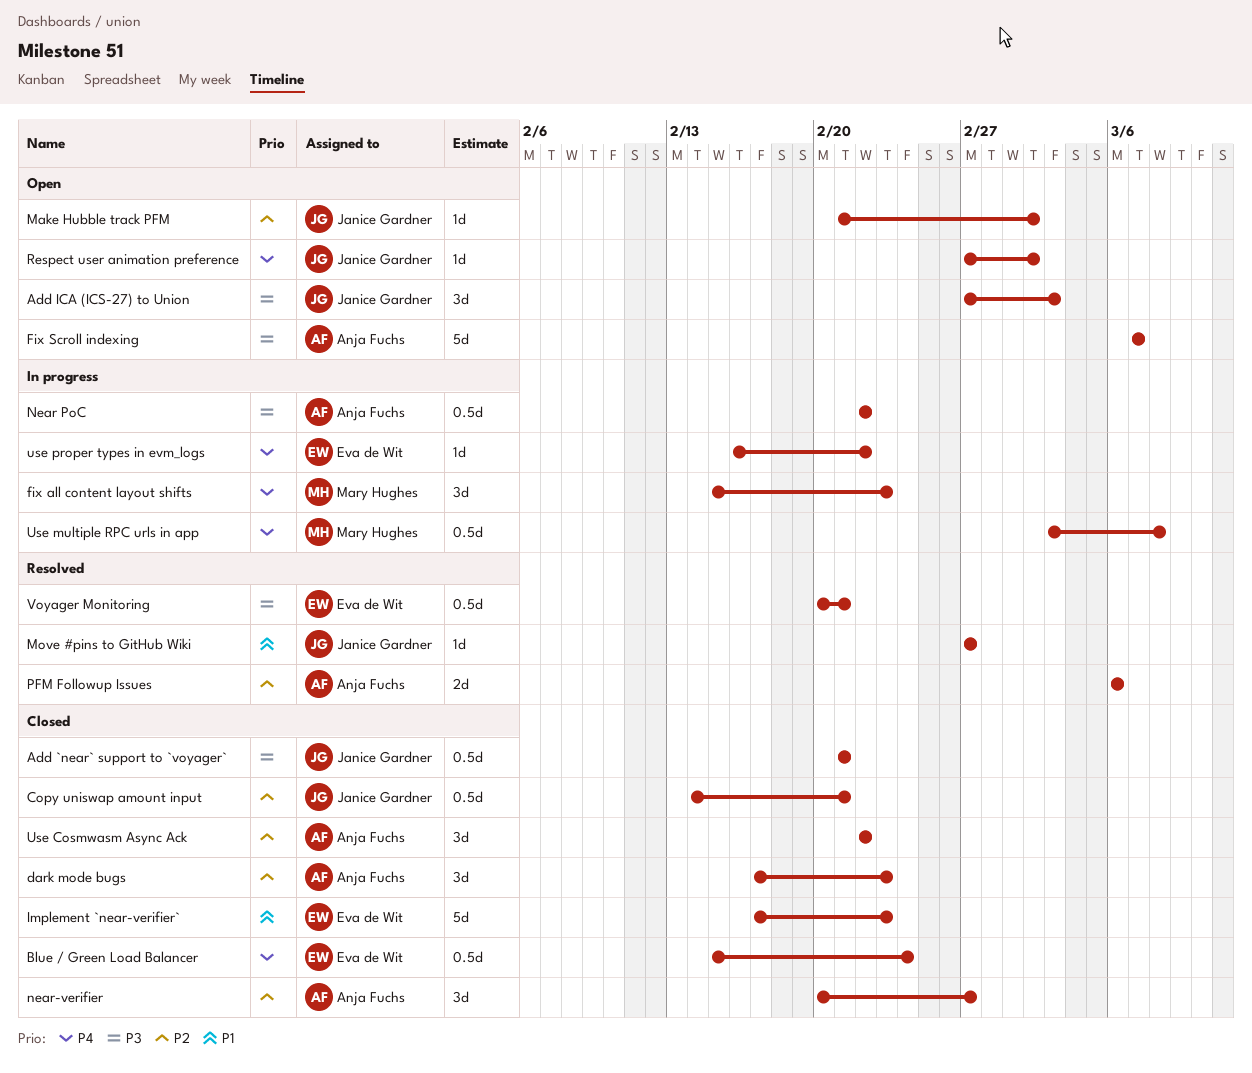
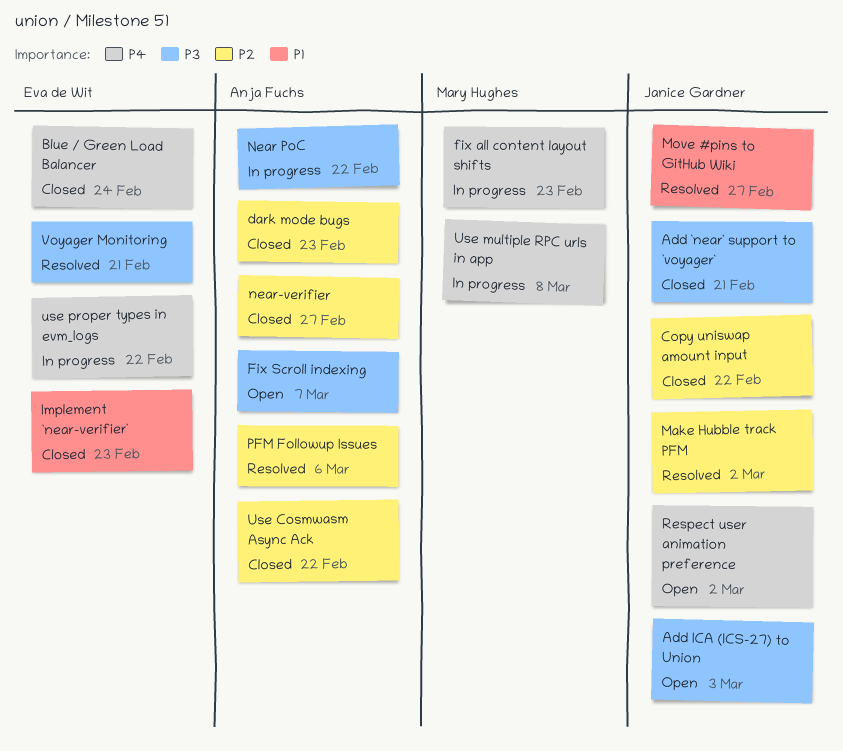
Copy uniswap amount input, due: Feb 21 -> Feb 22
Make Hubble track PFM, status: Open -> Resolved

